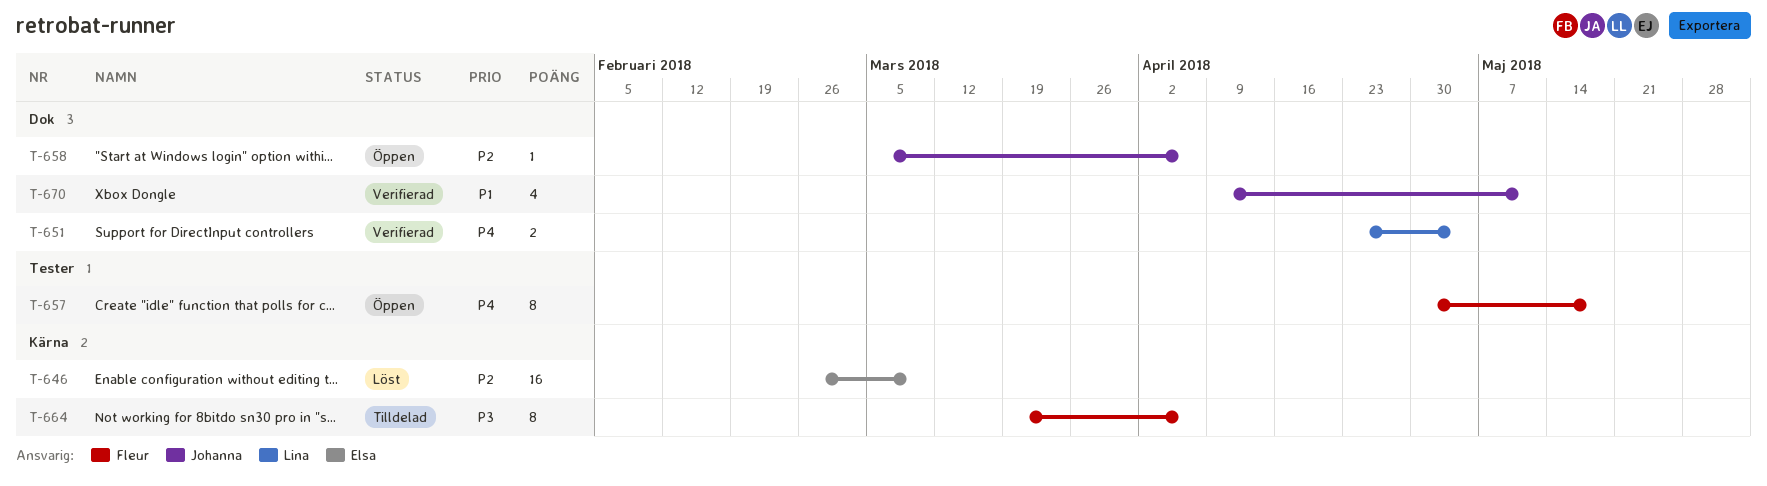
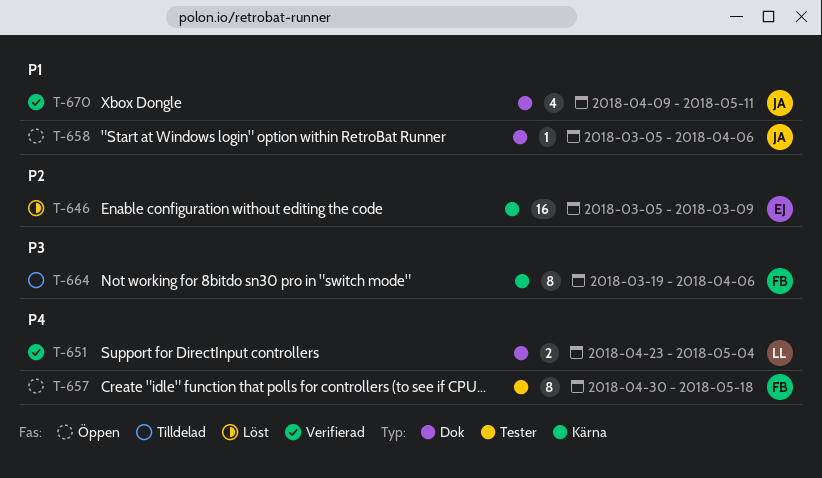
T-646, start: Feb 26 -> Mar 5
T-658, priority: P2 -> P1

